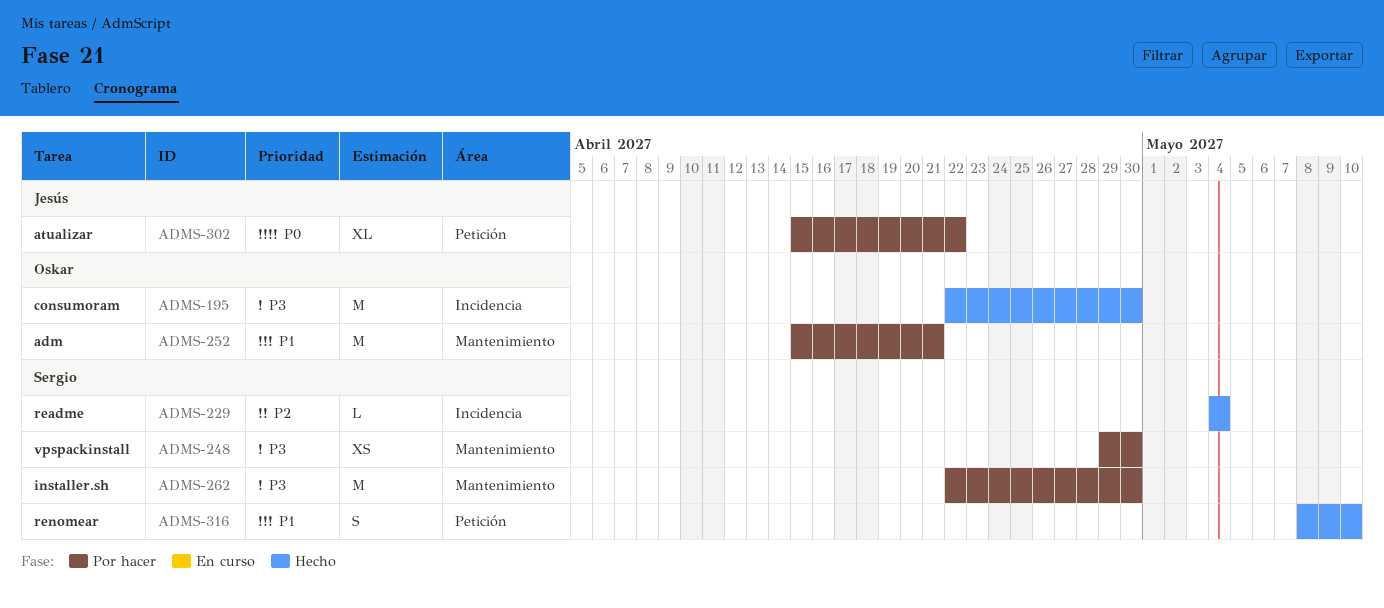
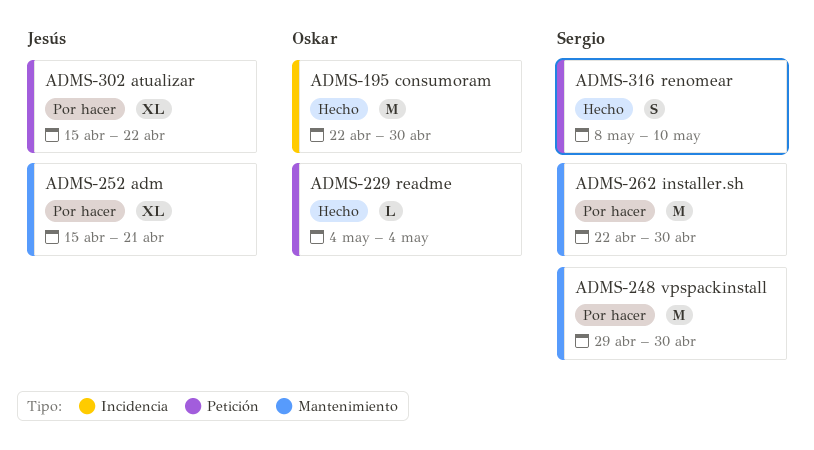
ADMS-229, owner: Sergio -> Oskar
ADMS-229, label: Incidencia -> Petición
ADMS-248, estimate: XS -> M
ADMS-252, owner: Oskar -> Jesús
ADMS-252, estimate: M -> XL

